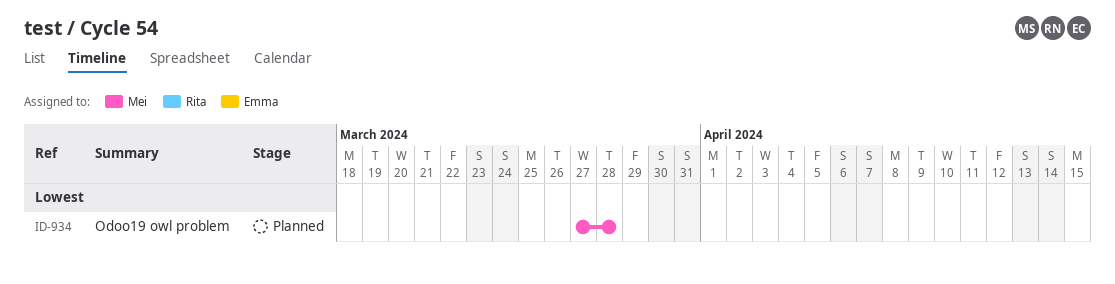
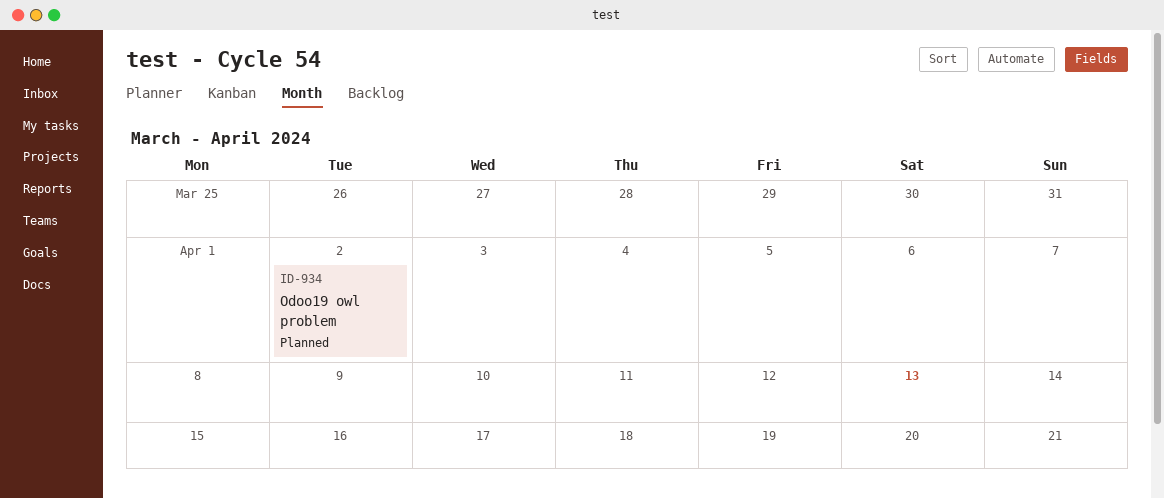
ID-934, due: Mar 28 -> Apr 2

